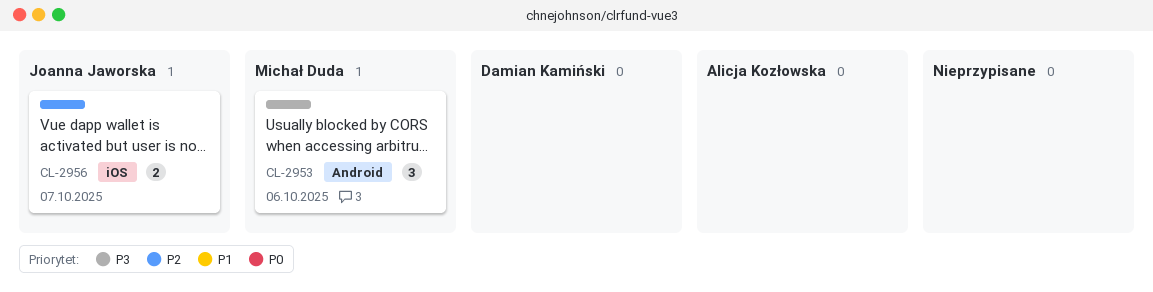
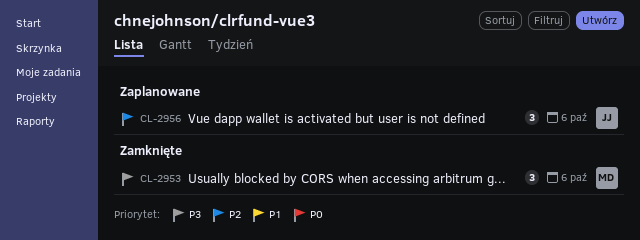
CL-2956, estimate: 2 -> 3
CL-2956, due: Oct 7 -> Oct 6

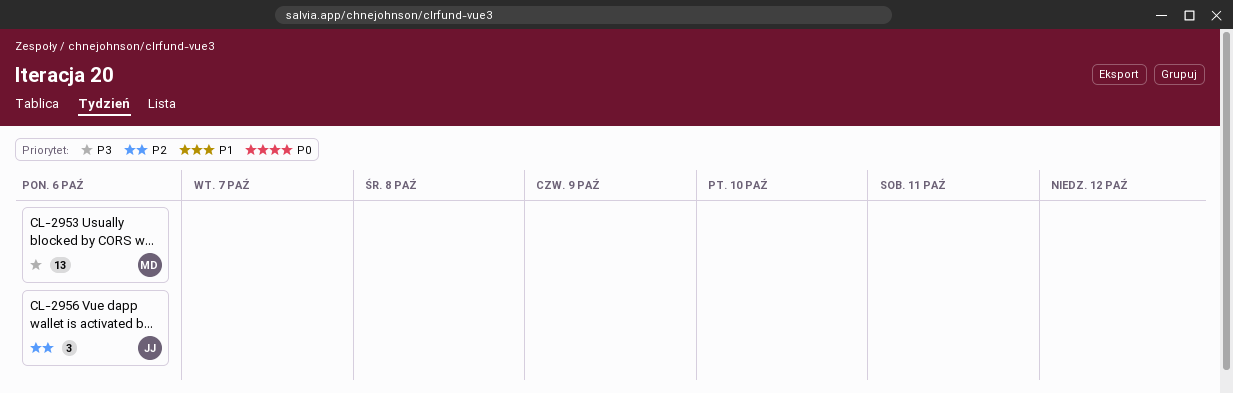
CL-2953, estimate: 3 -> 13

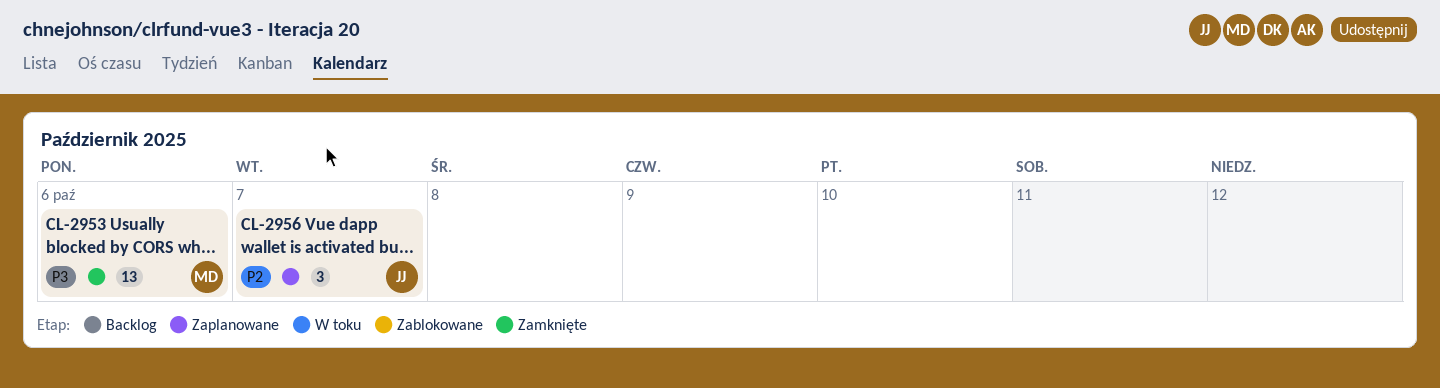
CL-2956, due: Oct 6 -> Oct 7

